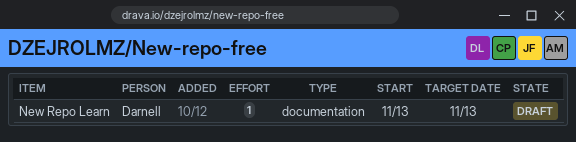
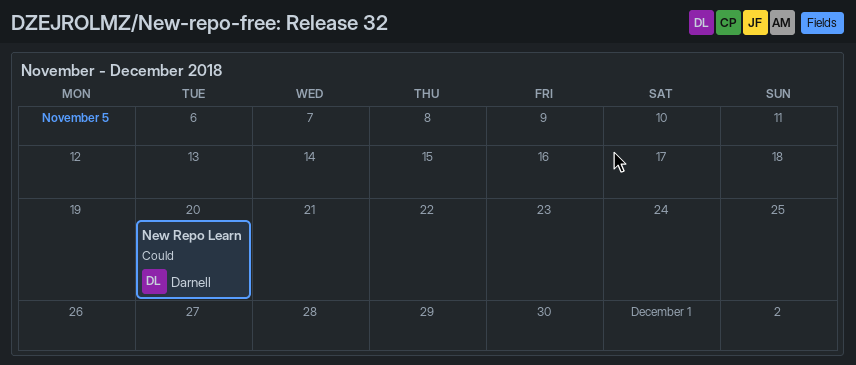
New Repo Learn, due: Nov 13 -> Nov 20

